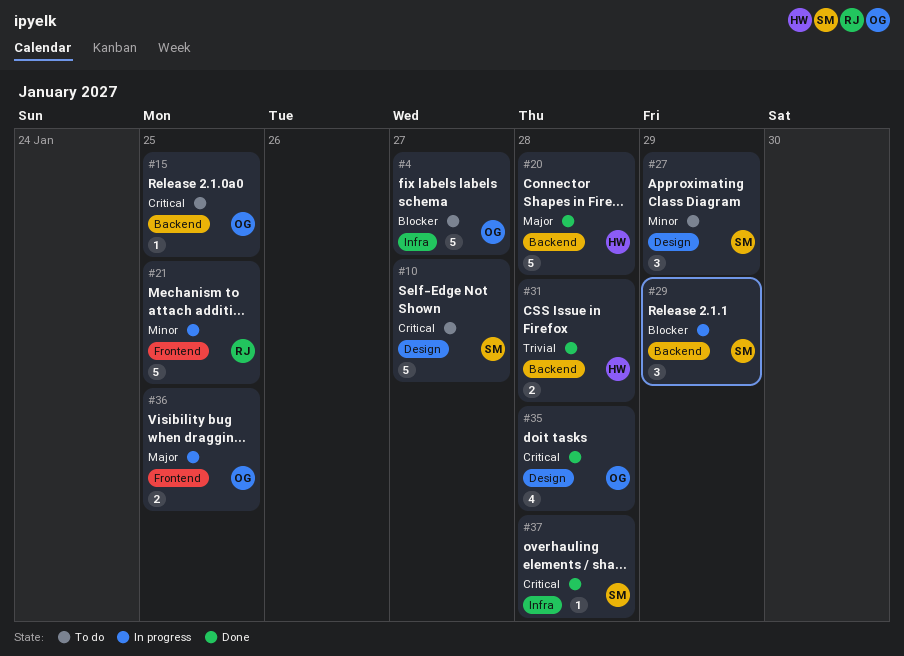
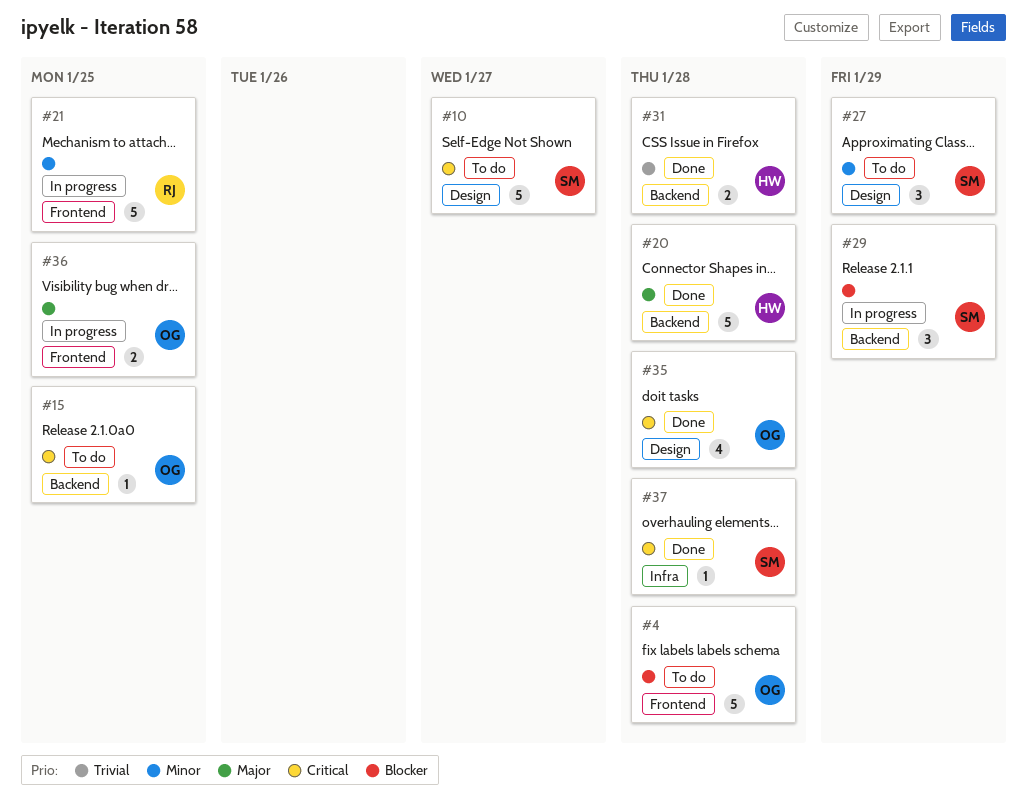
#4, label: Infra -> Frontend
#4, due: Jan 27 -> Jan 28

